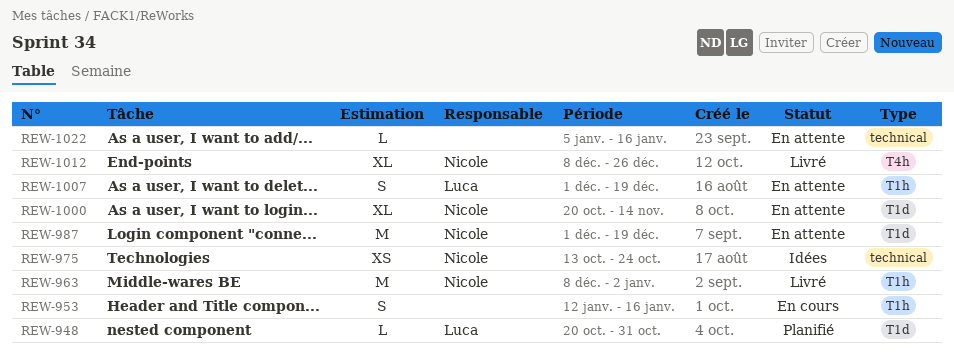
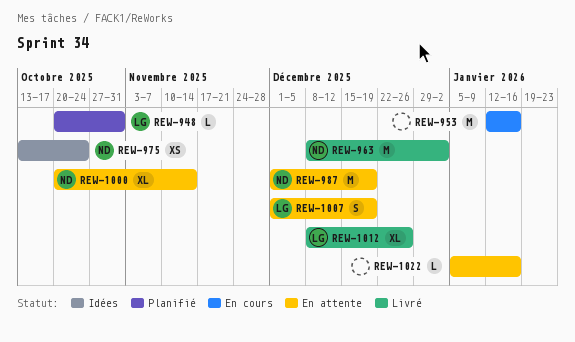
REW-953, estimate: S -> M
REW-1012, owner: Nicole -> Luca

